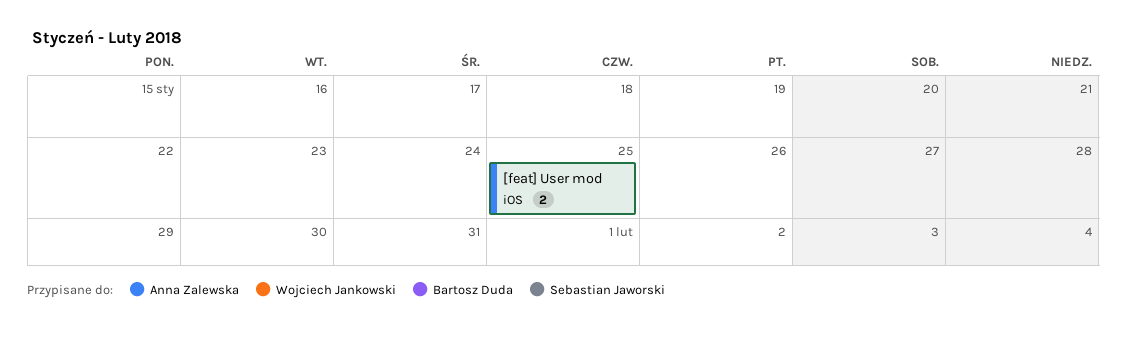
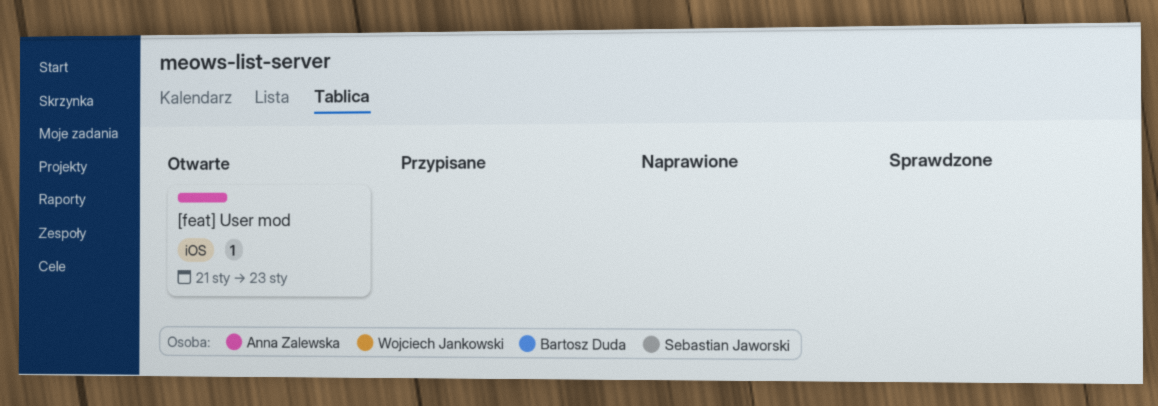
[feat] User mod, estimate: 2 -> 1
[feat] User mod, due: Jan 25 -> Jan 23

